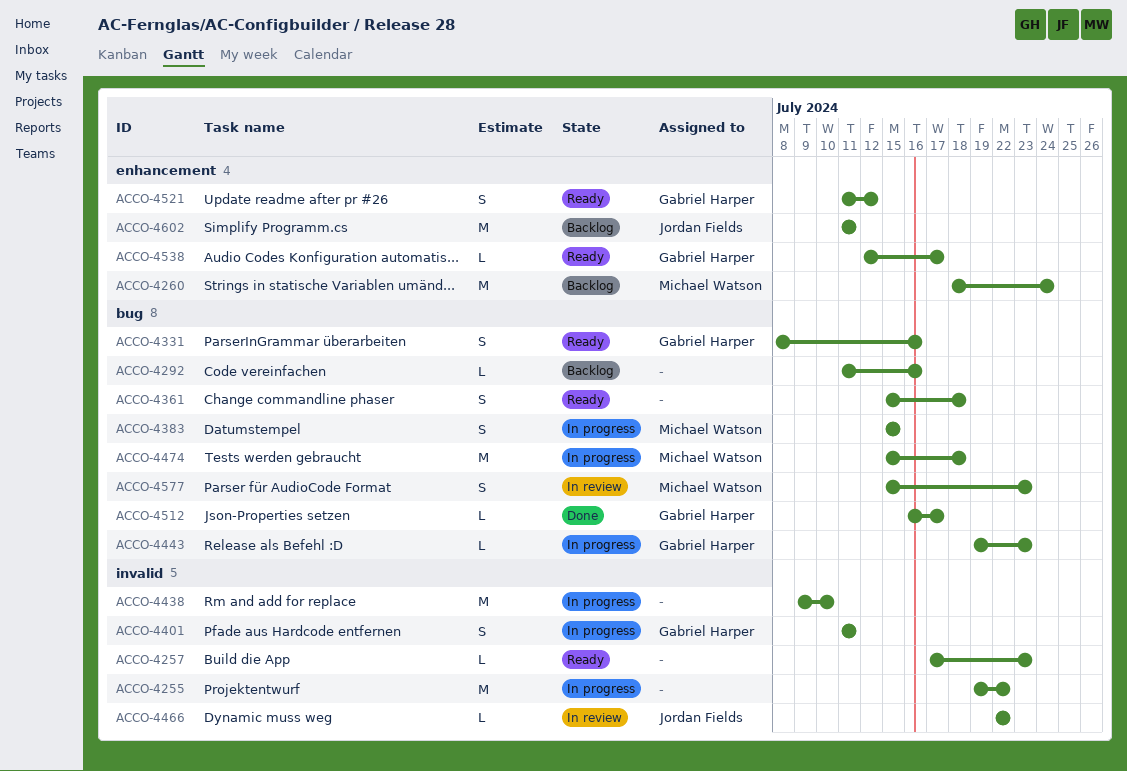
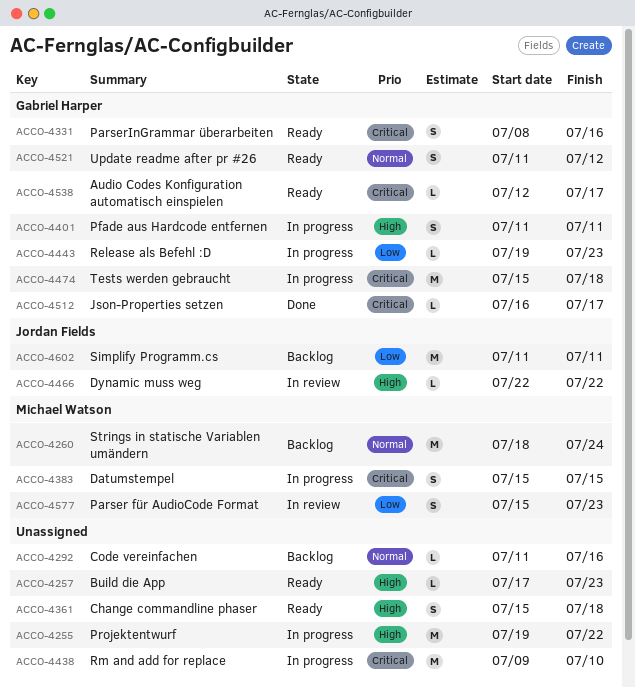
ACCO-4474, owner: Michael Watson -> Gabriel Harper

